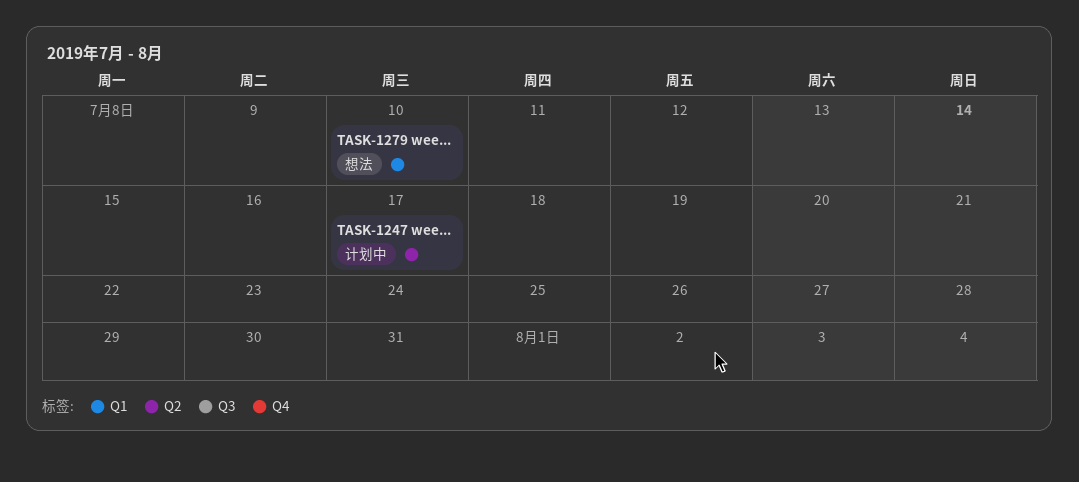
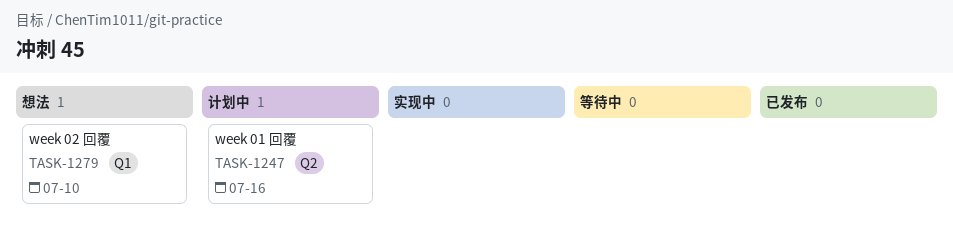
TASK-1247, due: Jul 17 -> Jul 16

